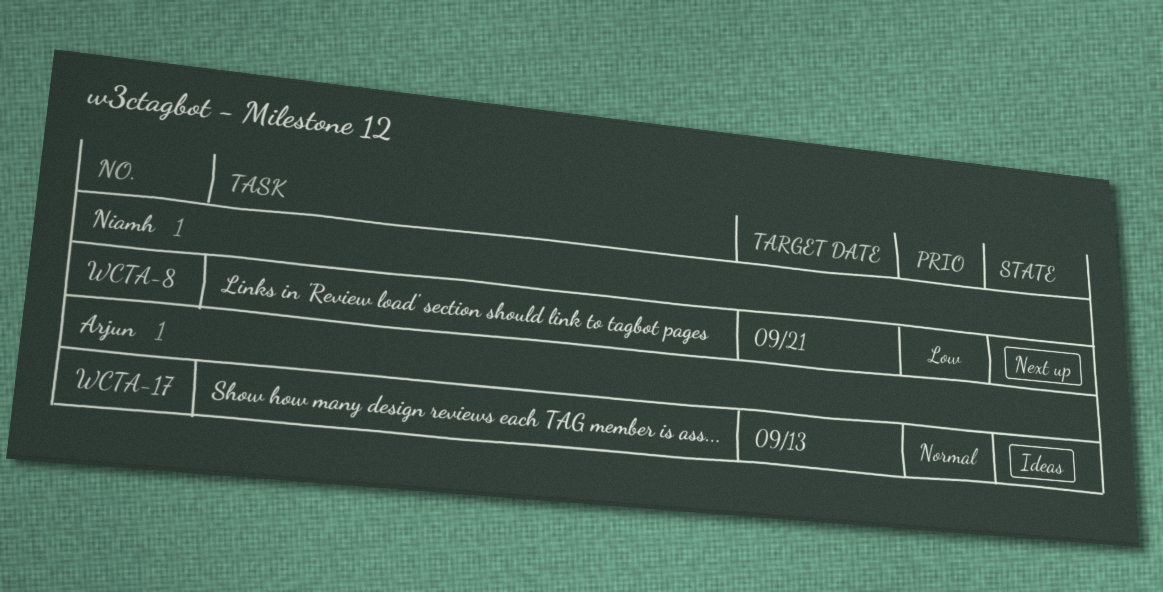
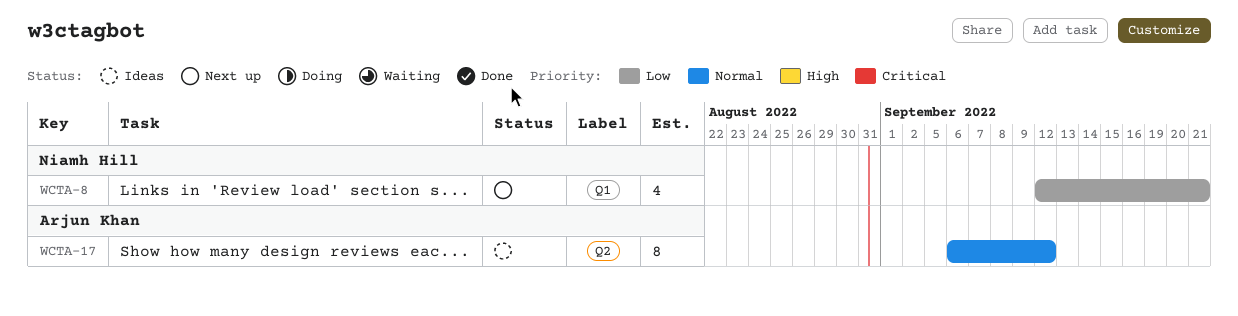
WCTA-17, due: Sep 13 -> Sep 12

